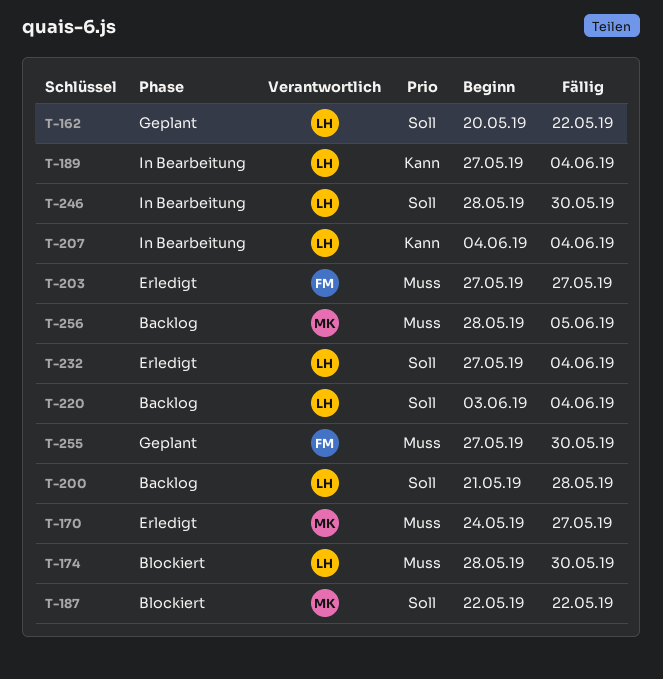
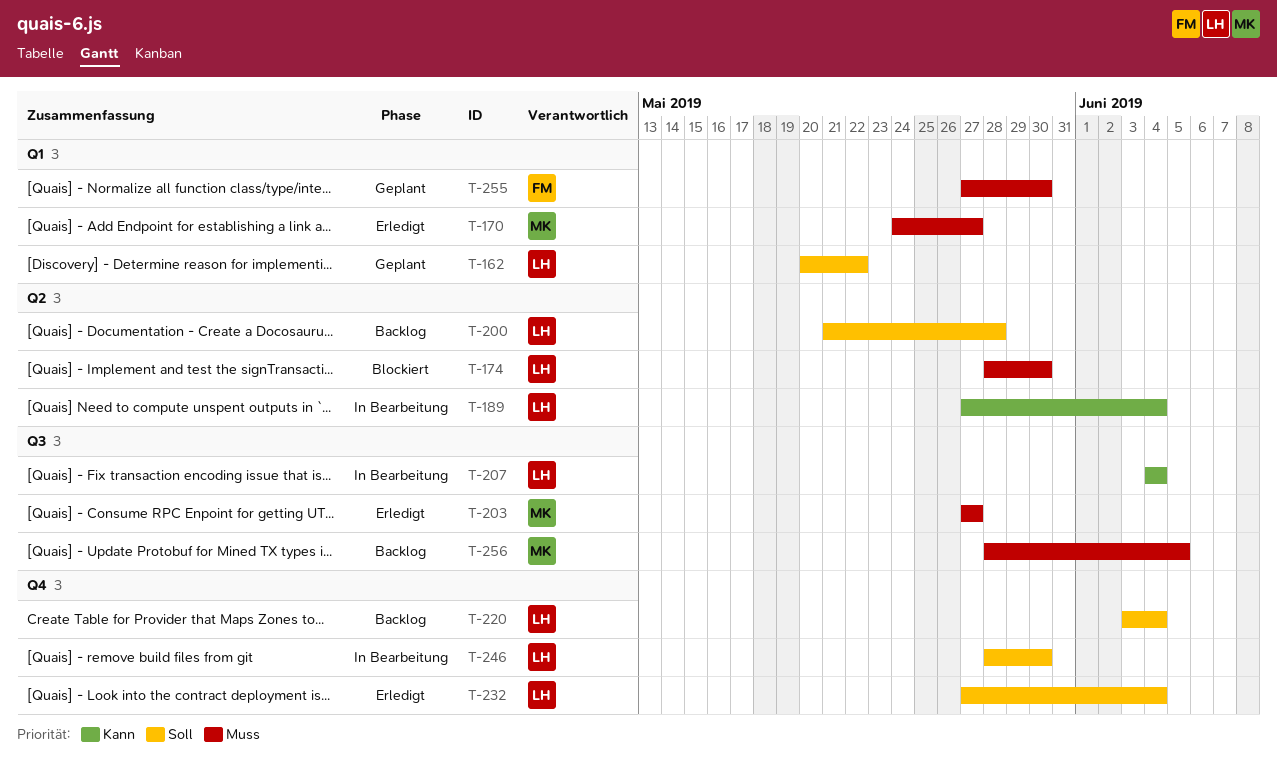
T-187: present -> none
T-203, owner: FM -> MK

